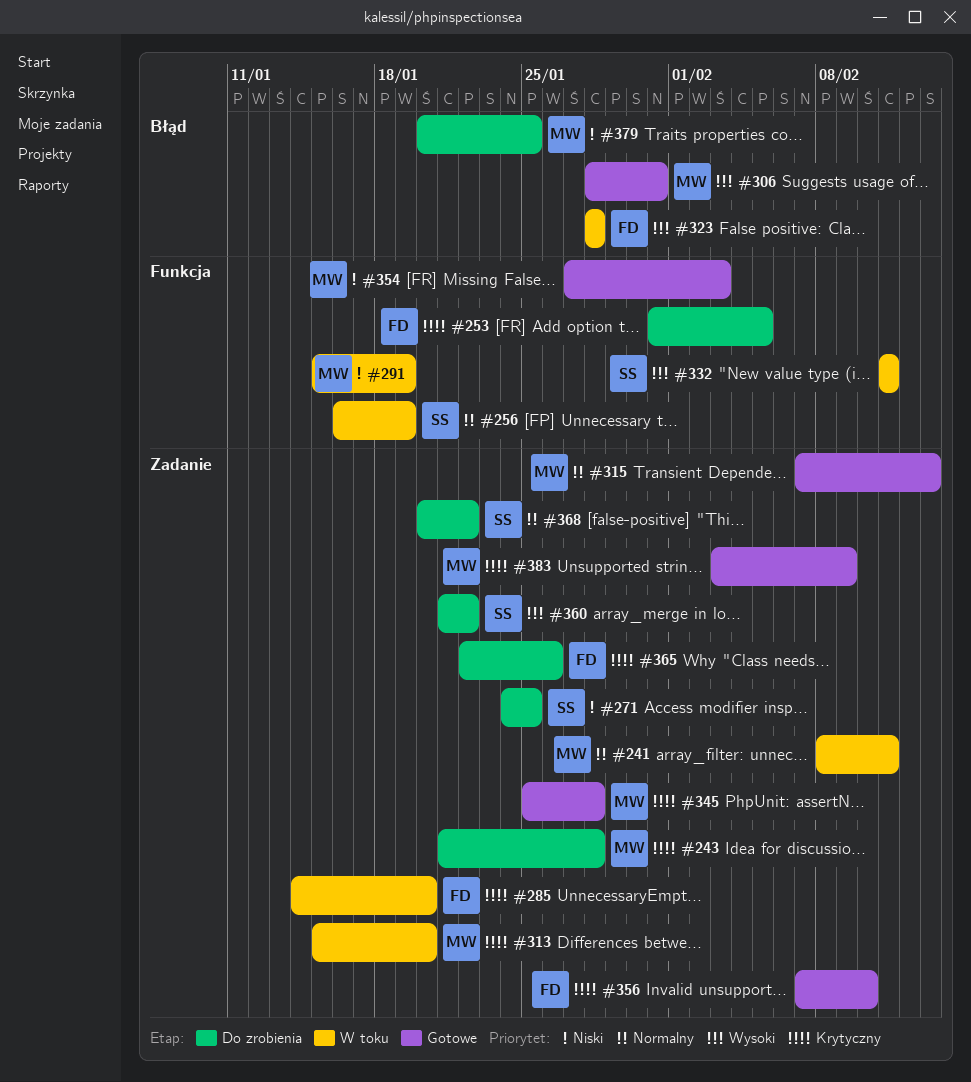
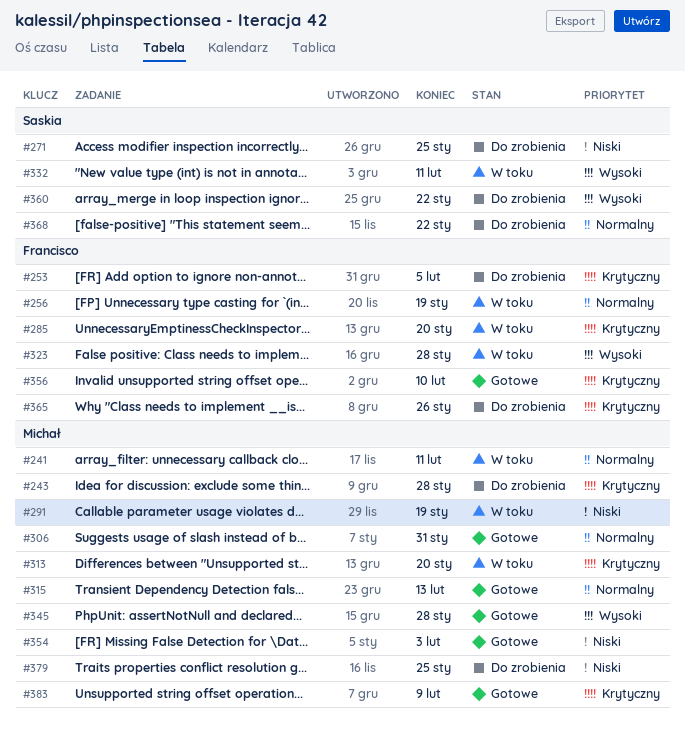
#256, owner: Saskia -> Francisco
#306, priority: Wysoki -> Normalny
#345, priority: Krytyczny -> Wysoki

